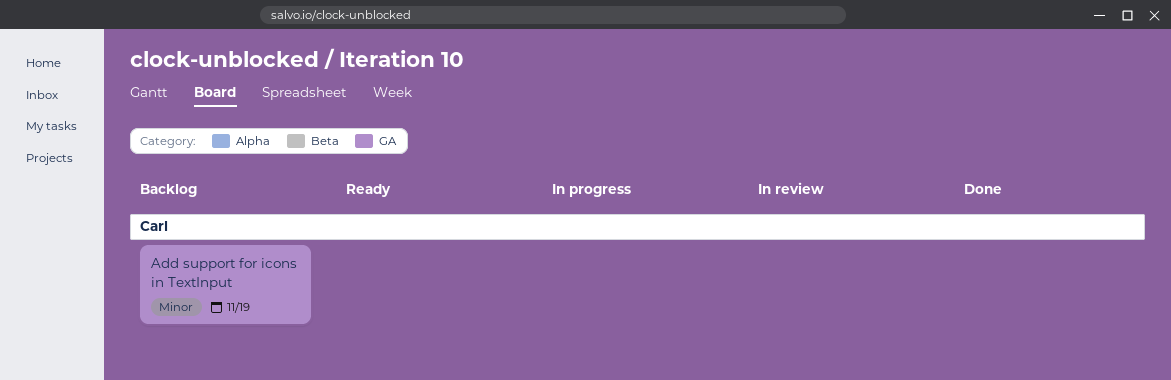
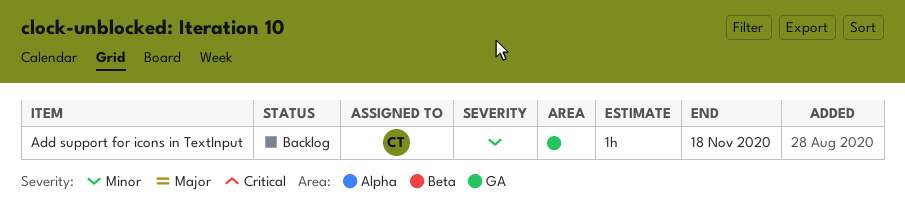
Add support for icons in TextInput, due: Nov 19 -> Nov 18

